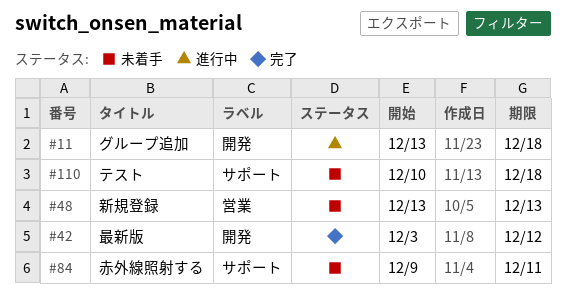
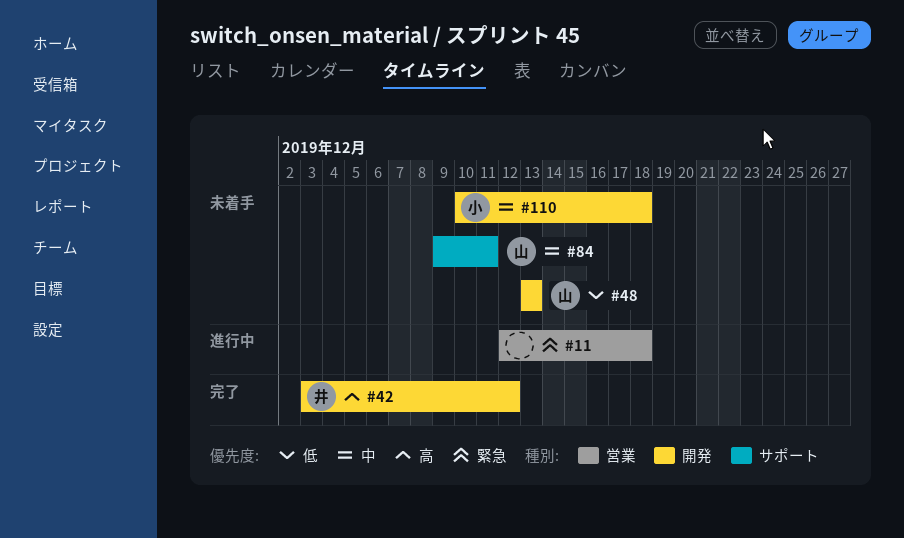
#11, label: 開発 -> 営業
#11, start: Dec 13 -> Dec 12
#48, label: 営業 -> 開発
#110, label: サポート -> 開発

